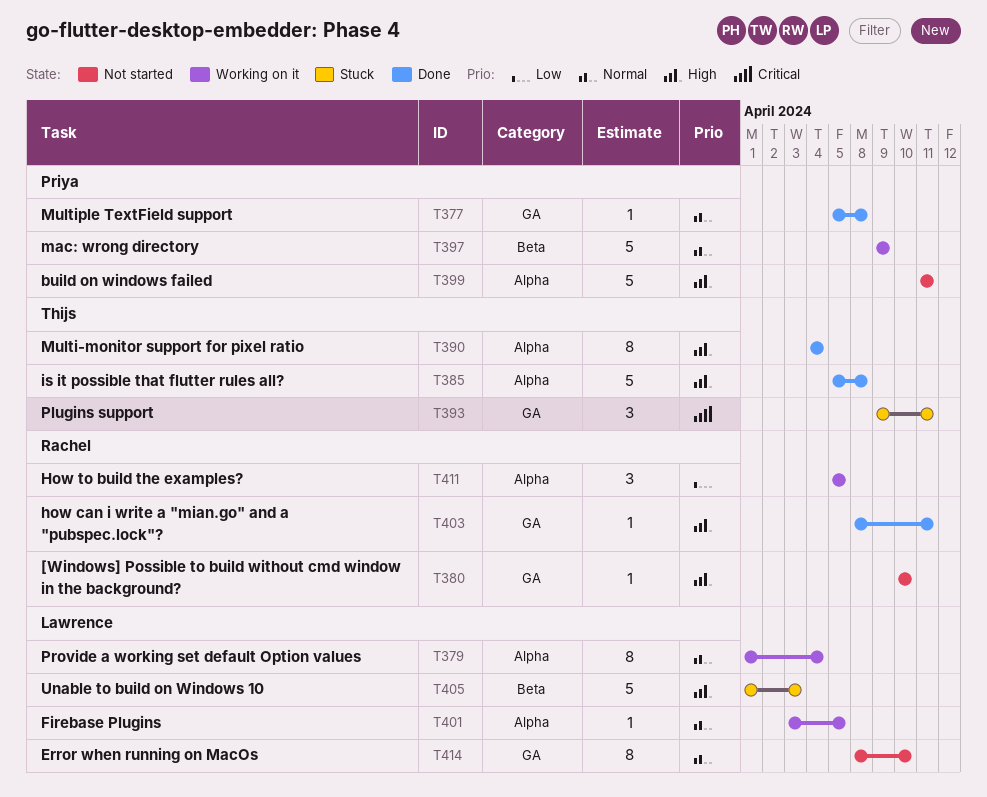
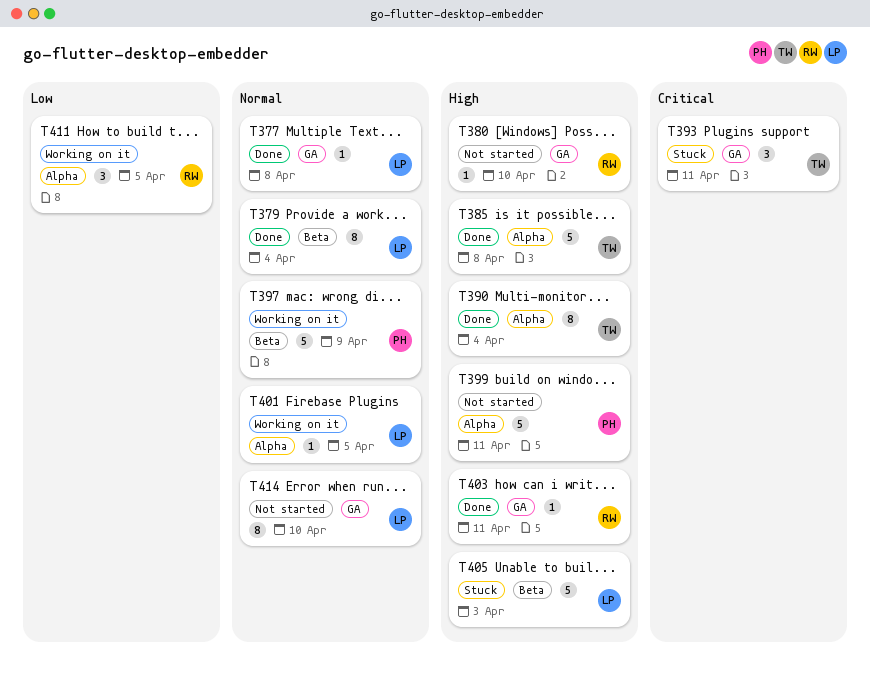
T377, owner: Priya -> Lawrence
T379, status: Working on it -> Done
T379, label: Alpha -> Beta

